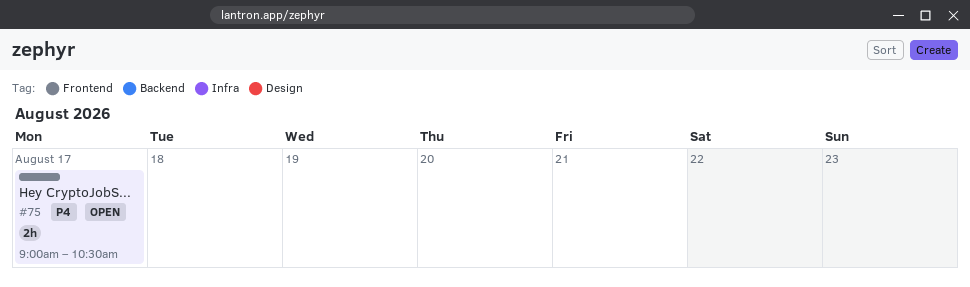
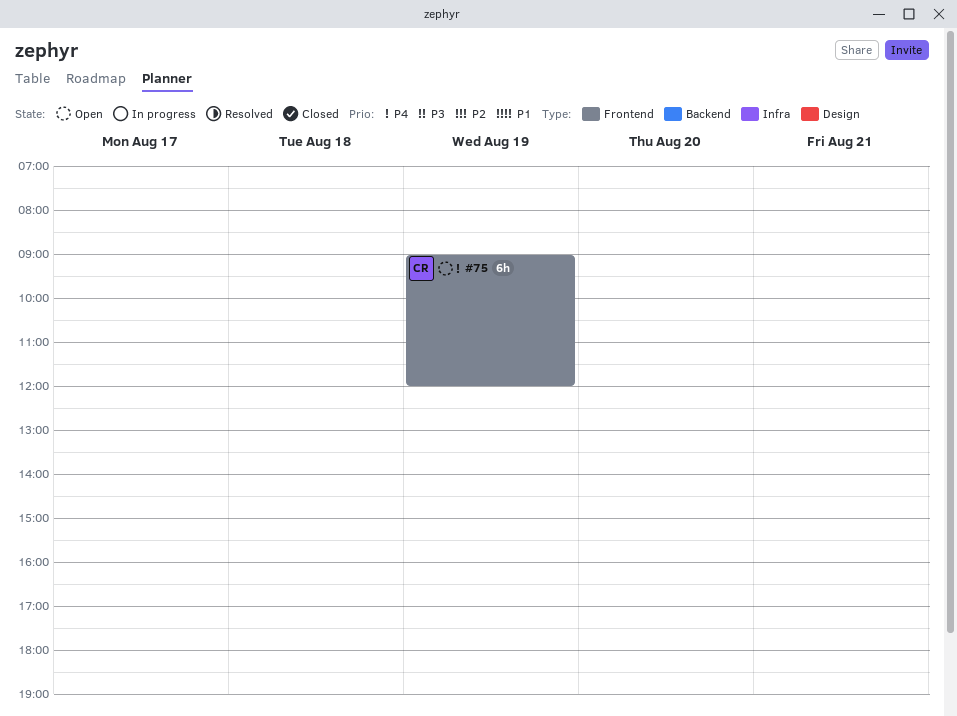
#75, estimate: 2h -> 6h
#75, day: Aug 17 -> Aug 19
#75, ends: 10:30 -> 12:00

